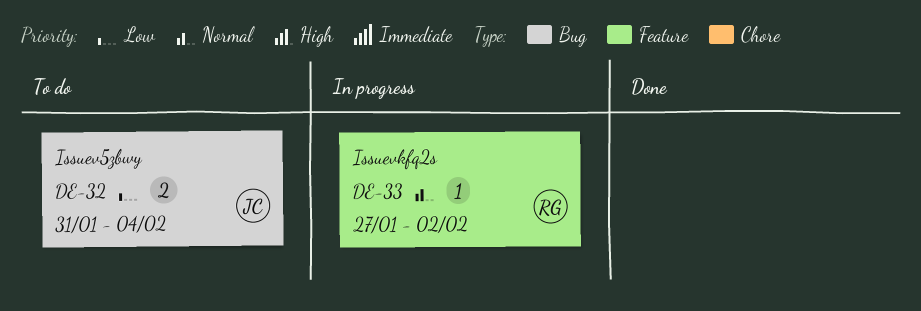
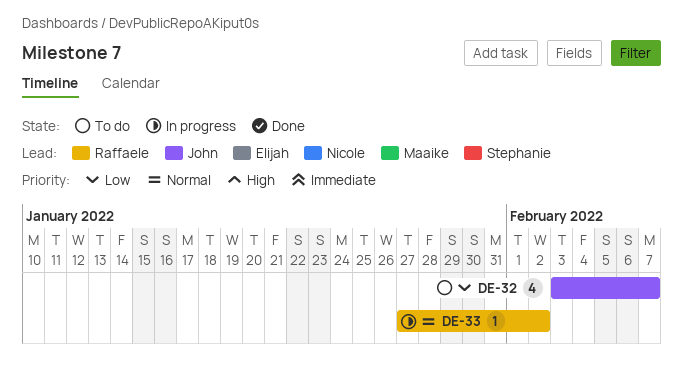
DE-32, estimate: 2 -> 4
DE-32, start: Jan 31 -> Feb 3
DE-32, due: Feb 4 -> Feb 7

